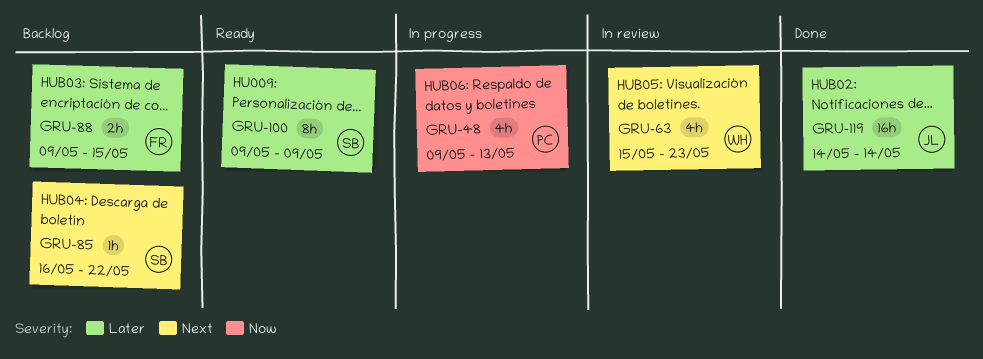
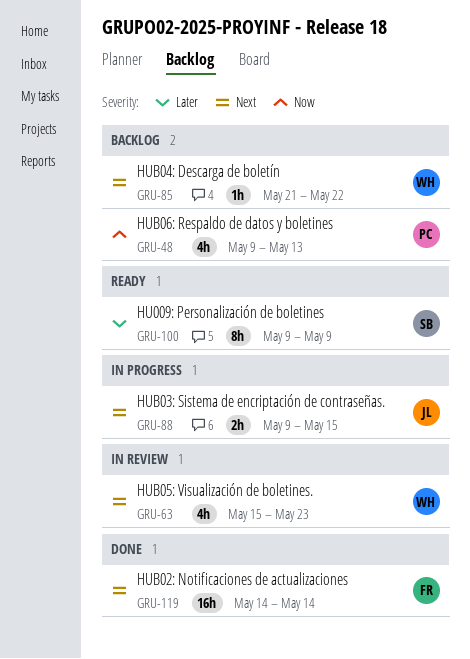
GRU-48, status: In progress -> Backlog
GRU-85, owner: SB -> WH
GRU-85, start: May 16 -> May 21
GRU-88, status: Backlog -> In progress
GRU-88, owner: FR -> JL
GRU-88, priority: Later -> Next
GRU-119, owner: JL -> FR
GRU-119, priority: Later -> Next

